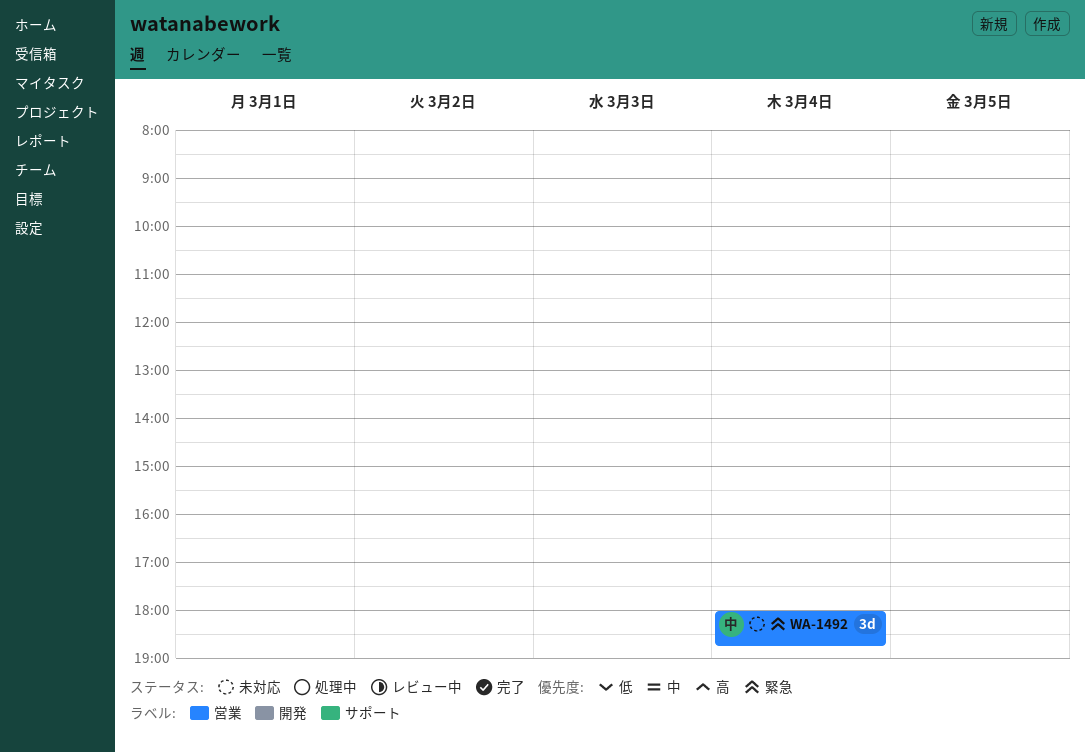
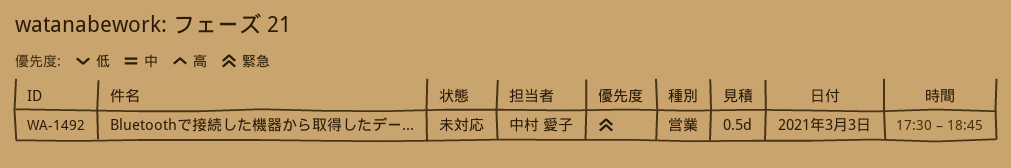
WA-1492, estimate: 3d -> 0.5d
WA-1492, day: Mar 4 -> Mar 3
WA-1492, begins: 18:00 -> 17:30

